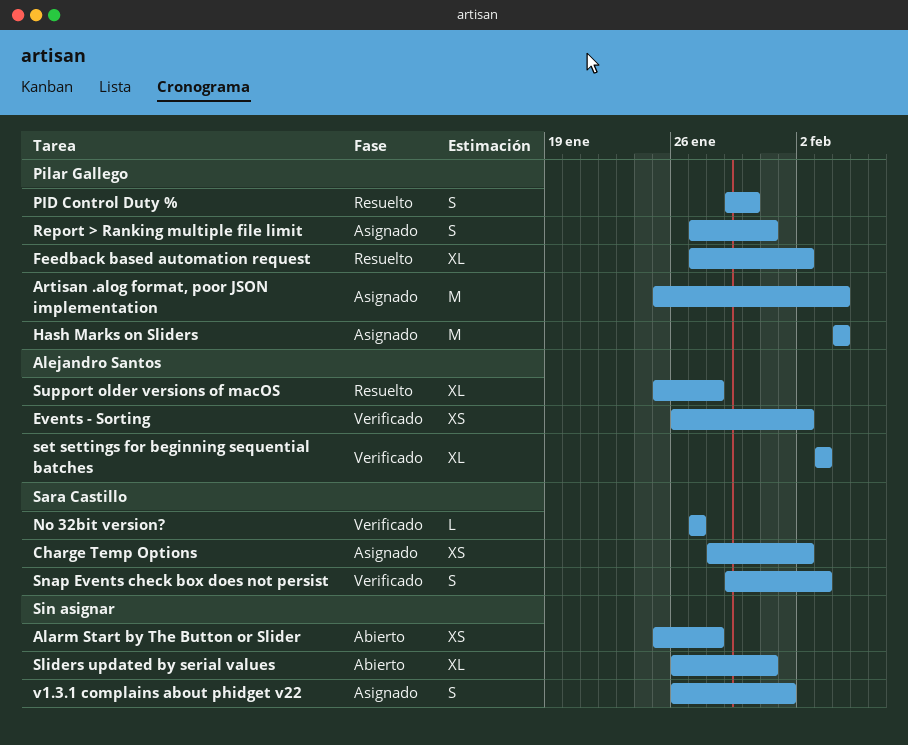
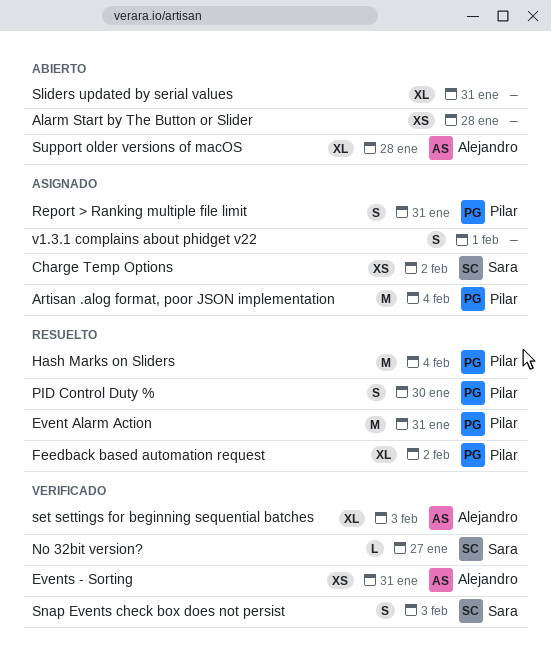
Event Alarm Action: none -> present
Events - Sorting, due: Feb 2 -> Jan 31
Hash Marks on Sliders, status: Asignado -> Resuelto
Support older versions of macOS, status: Resuelto -> Abierto

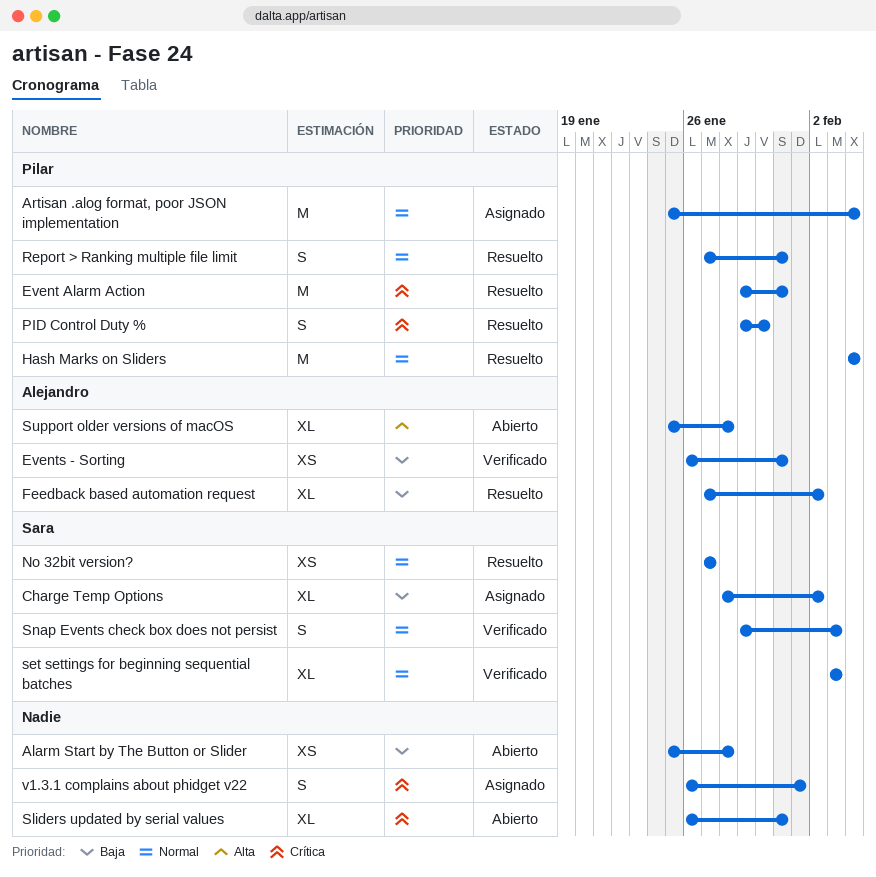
Charge Temp Options, estimate: XS -> XL
Feedback based automation request, owner: Pilar -> Alejandro
No 32bit version?, status: Verificado -> Resuelto
No 32bit version?, estimate: L -> XS
Report > Ranking multiple file limit, status: Asignado -> Resuelto
set settings for beginning sequential batches, owner: Alejandro -> Sara

